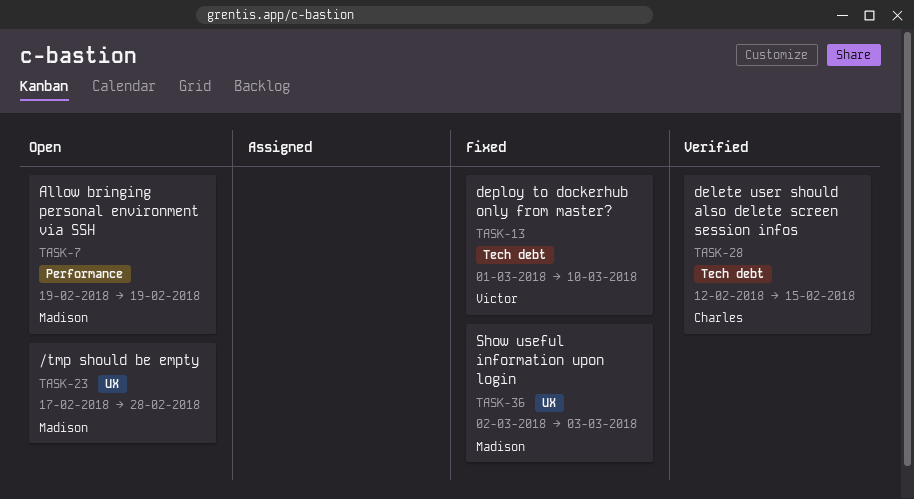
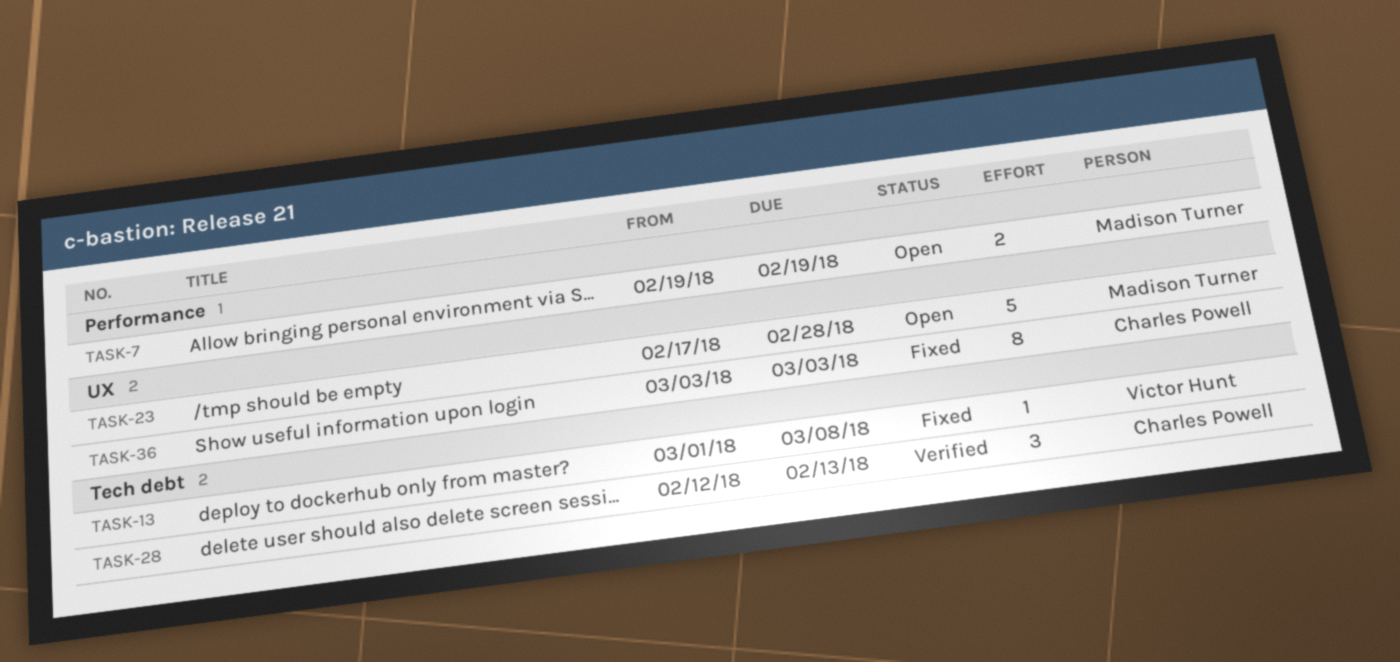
TASK-13, due: Mar 10 -> Mar 8
TASK-28, due: Feb 15 -> Feb 13
TASK-36, owner: Madison Turner -> Charles Powell
TASK-36, start: Mar 2 -> Mar 3

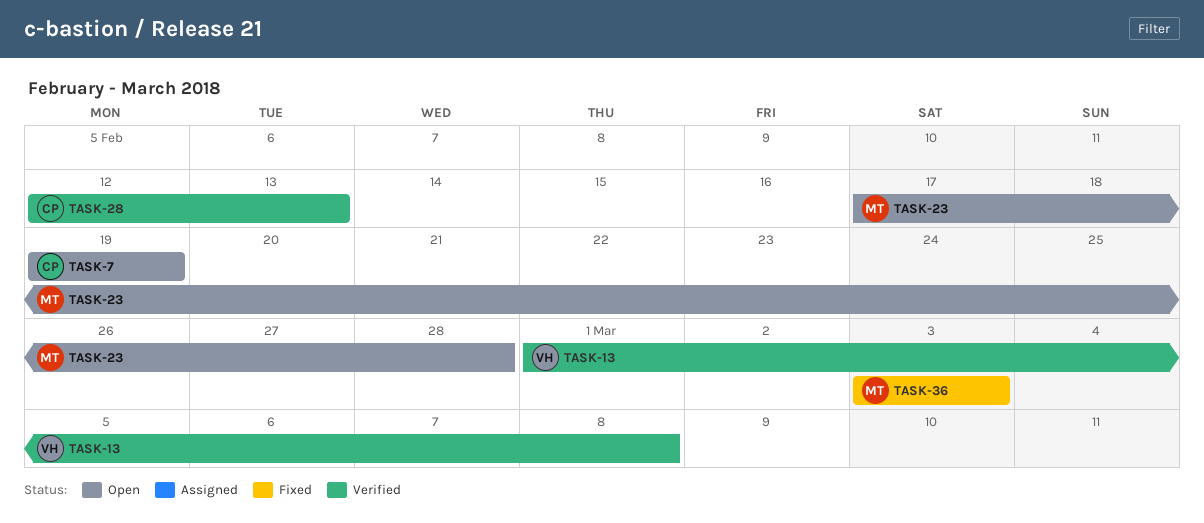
TASK-7, owner: Madison Turner -> Charles Powell
TASK-13, status: Fixed -> Verified
TASK-36, owner: Charles Powell -> Madison Turner

